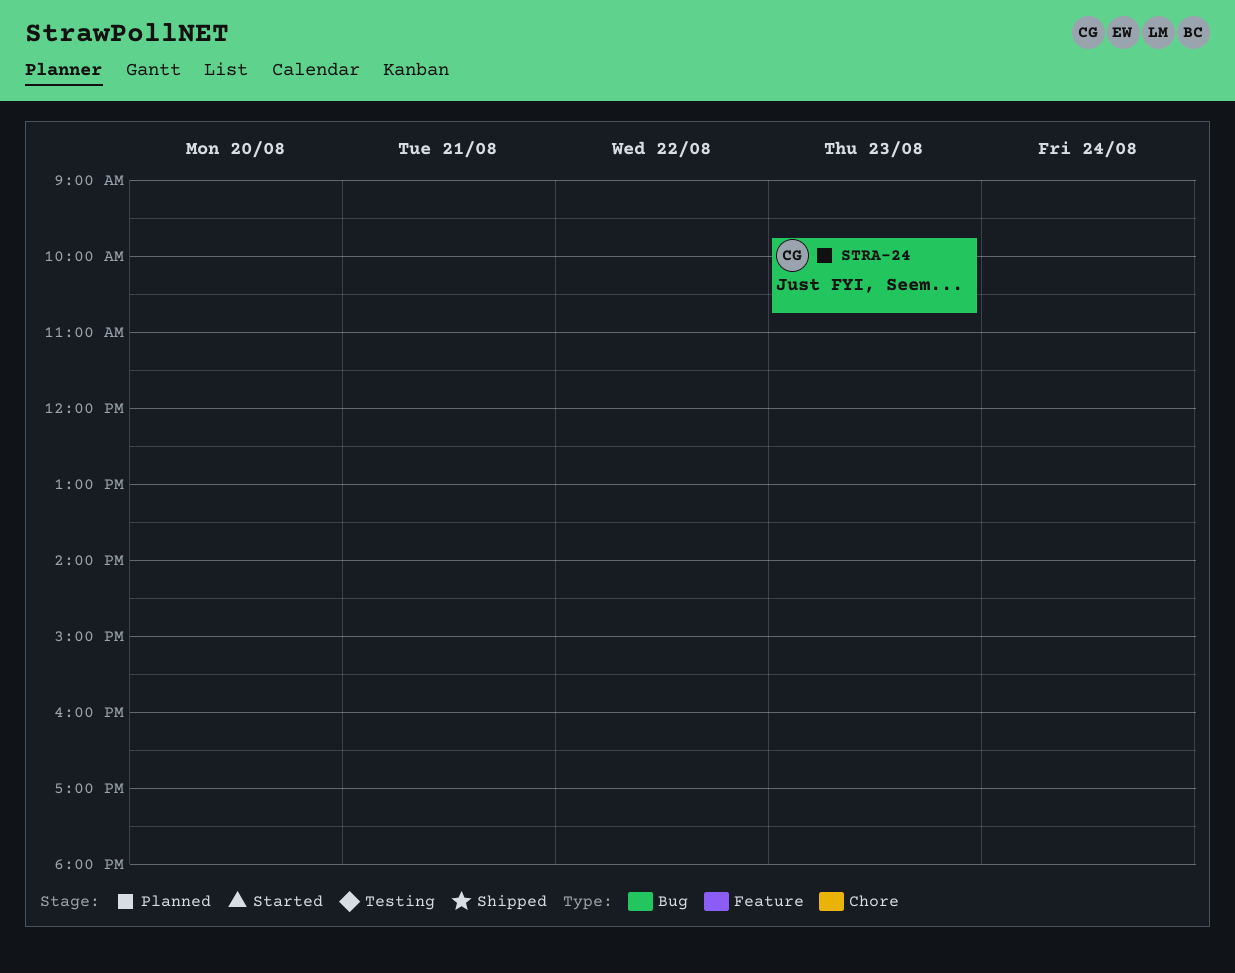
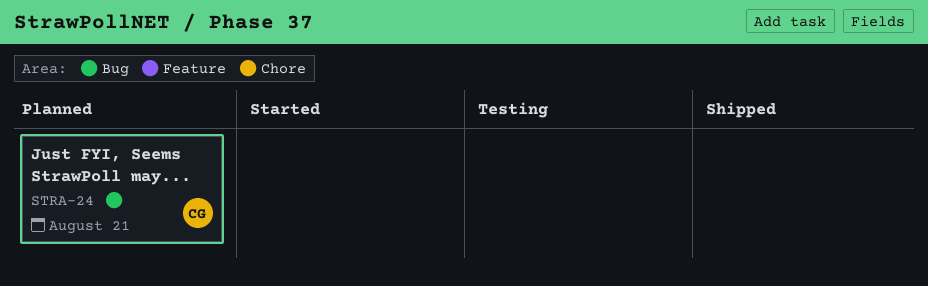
STRA-24, day: Aug 23 -> Aug 21

